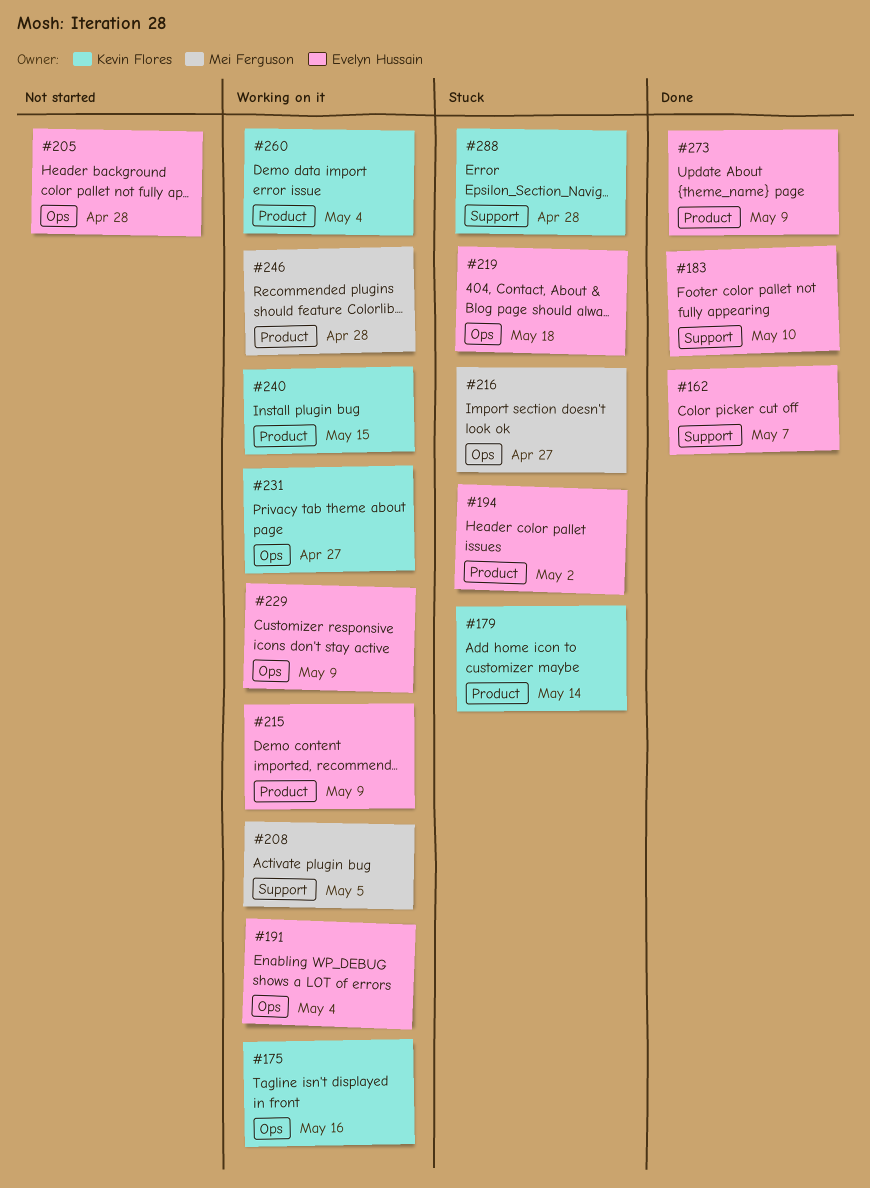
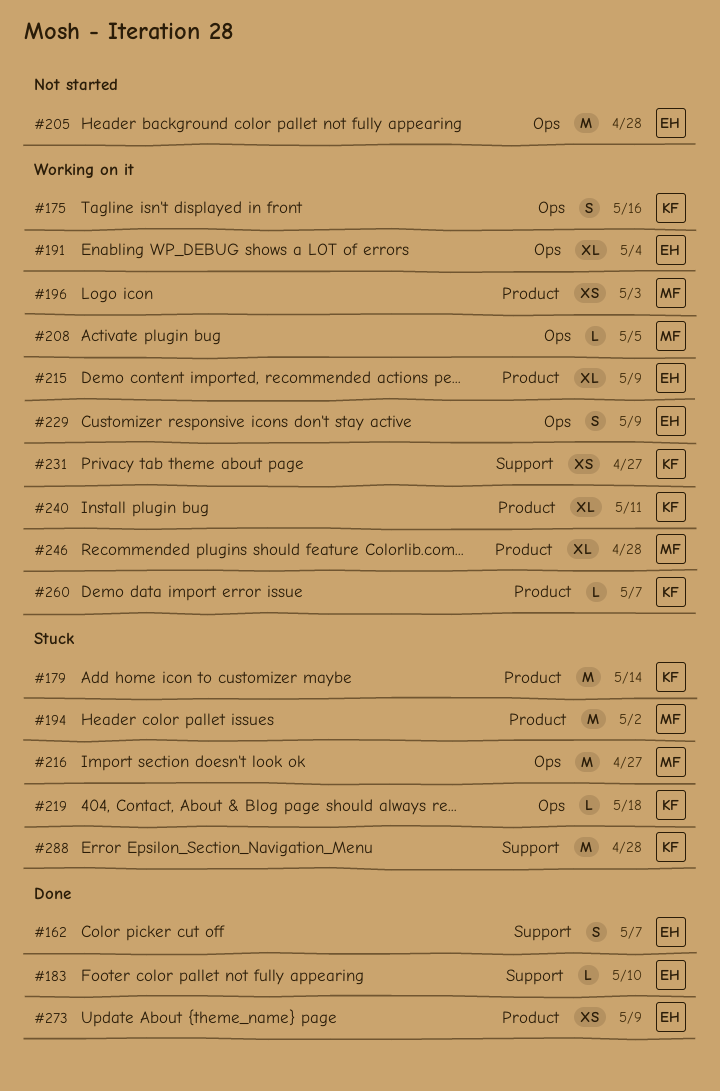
#194, owner: Evelyn Hussain -> Mei Ferguson
#196: none -> present
#208, label: Support -> Ops
#219, owner: Evelyn Hussain -> Kevin Flores
#231, label: Ops -> Support
#240, due: May 15 -> May 11
#260, due: May 4 -> May 7

